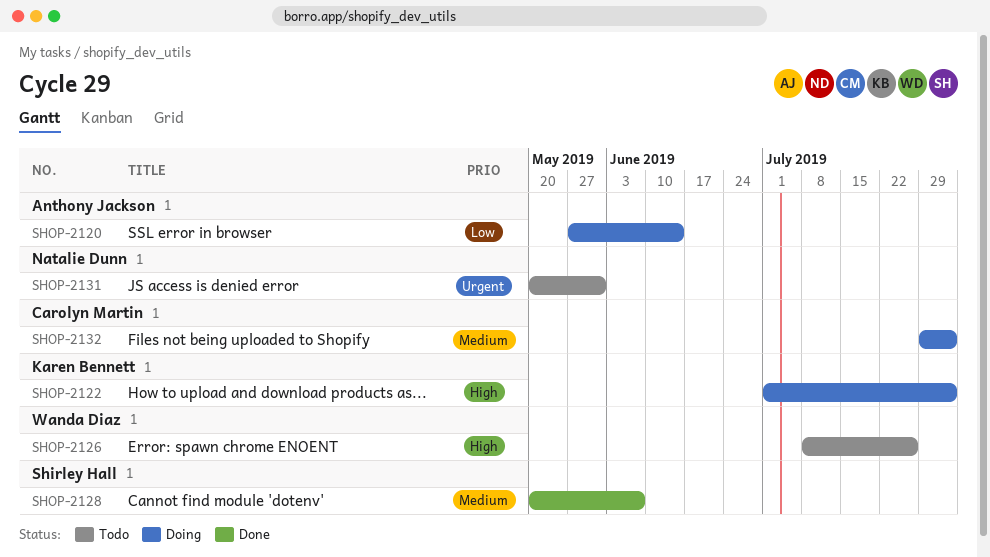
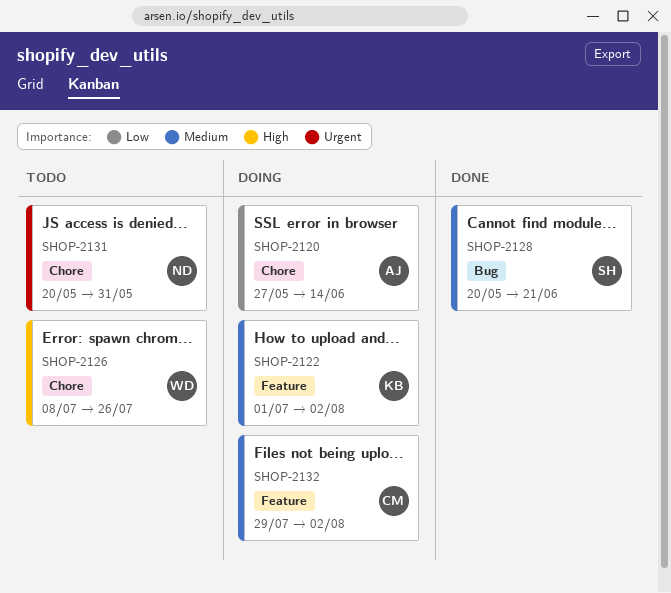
SHOP-2122, priority: High -> Medium
SHOP-2128, due: Jun 7 -> Jun 21

